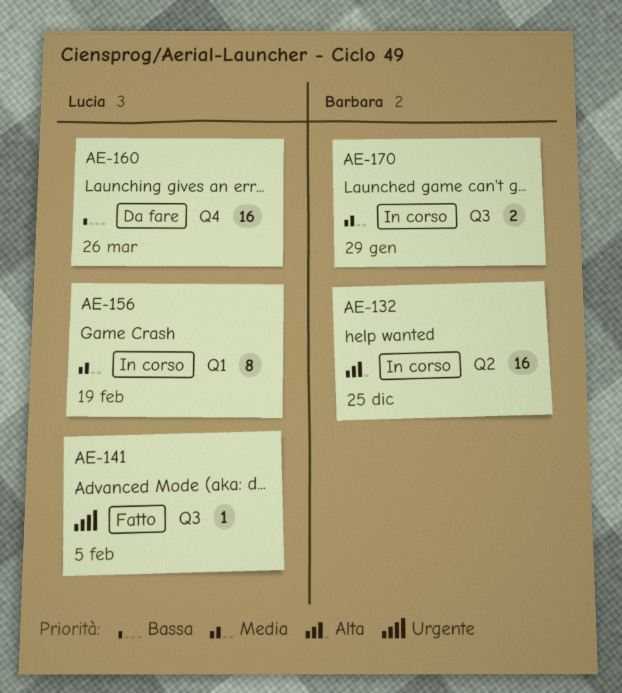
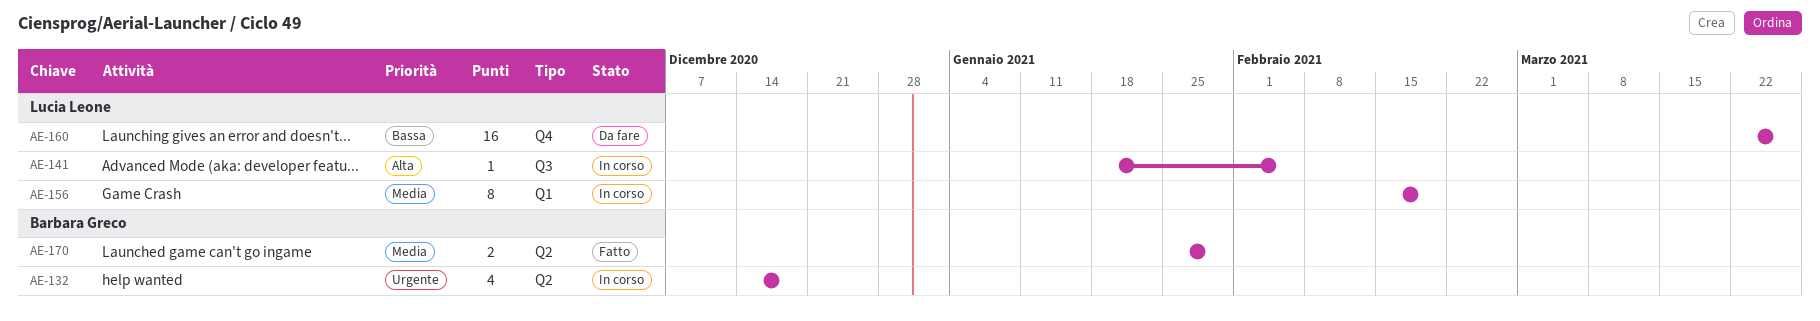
AE-132, priority: Alta -> Urgente
AE-132, estimate: 16 -> 4
AE-132, due: Dec 25 -> Dec 18
AE-141, status: Fatto -> In corso
AE-141, priority: Urgente -> Alta
AE-170, status: In corso -> Fatto
AE-170, label: Q3 -> Q2

